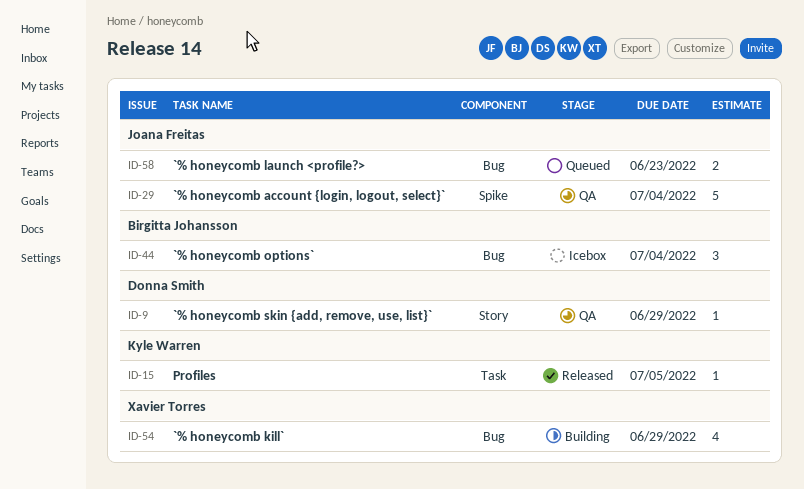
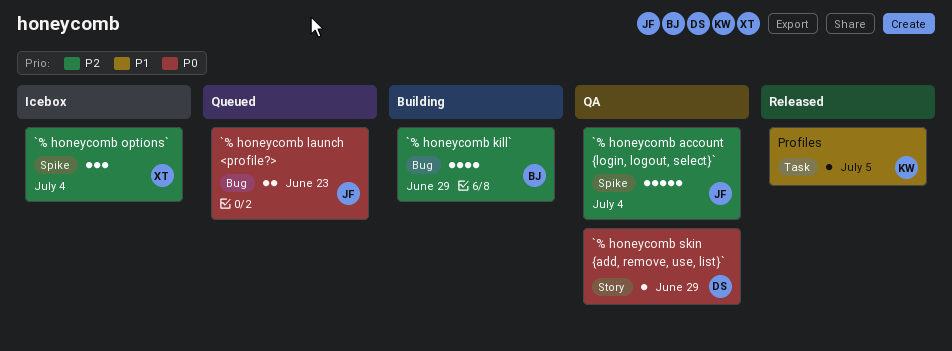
`% honeycomb kill`, owner: Xavier Torres -> Birgitta Johansson
`% honeycomb options`, owner: Birgitta Johansson -> Xavier Torres
`% honeycomb options`, label: Bug -> Spike

